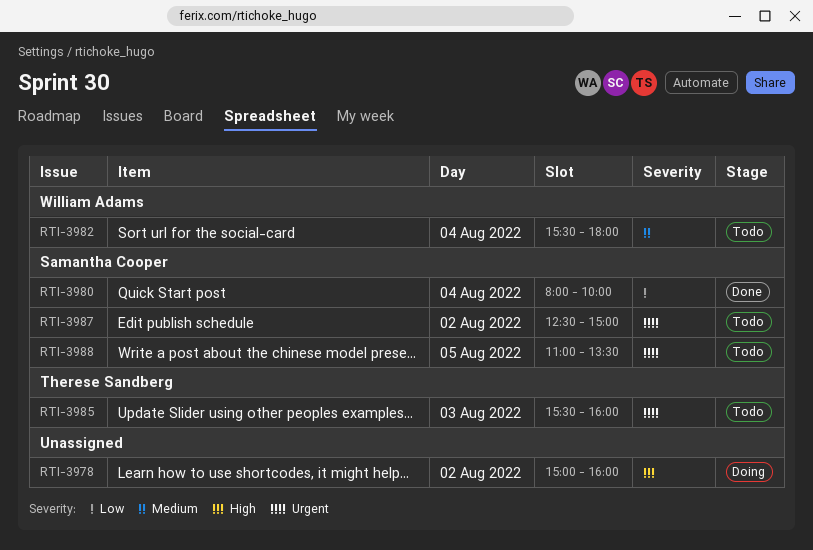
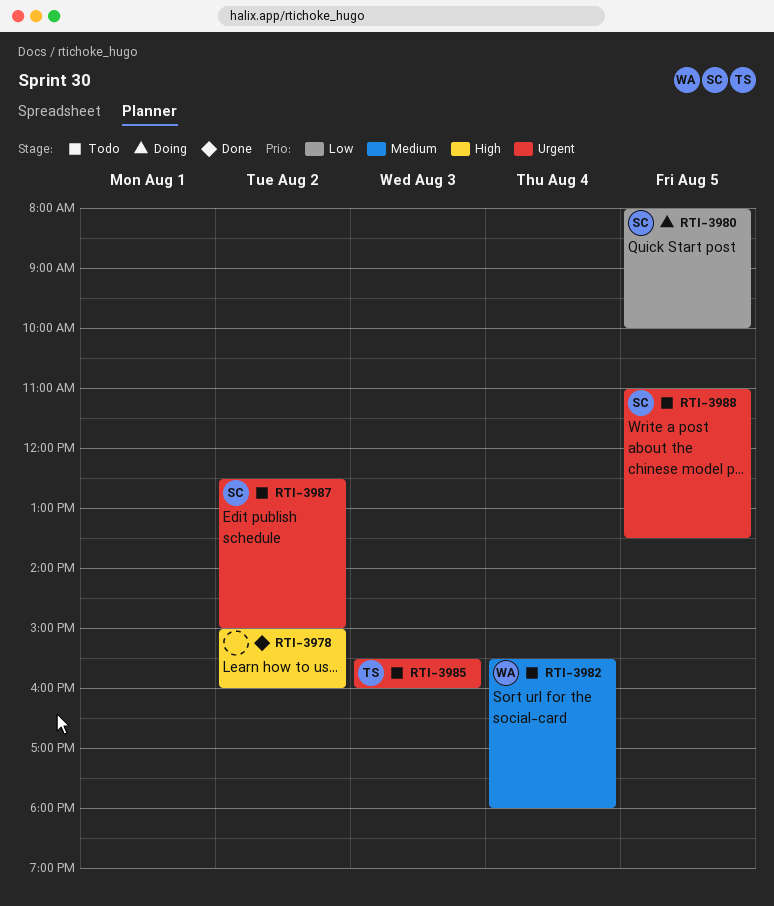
RTI-3978, status: Doing -> Done
RTI-3980, status: Done -> Doing
RTI-3980, day: Aug 4 -> Aug 5

